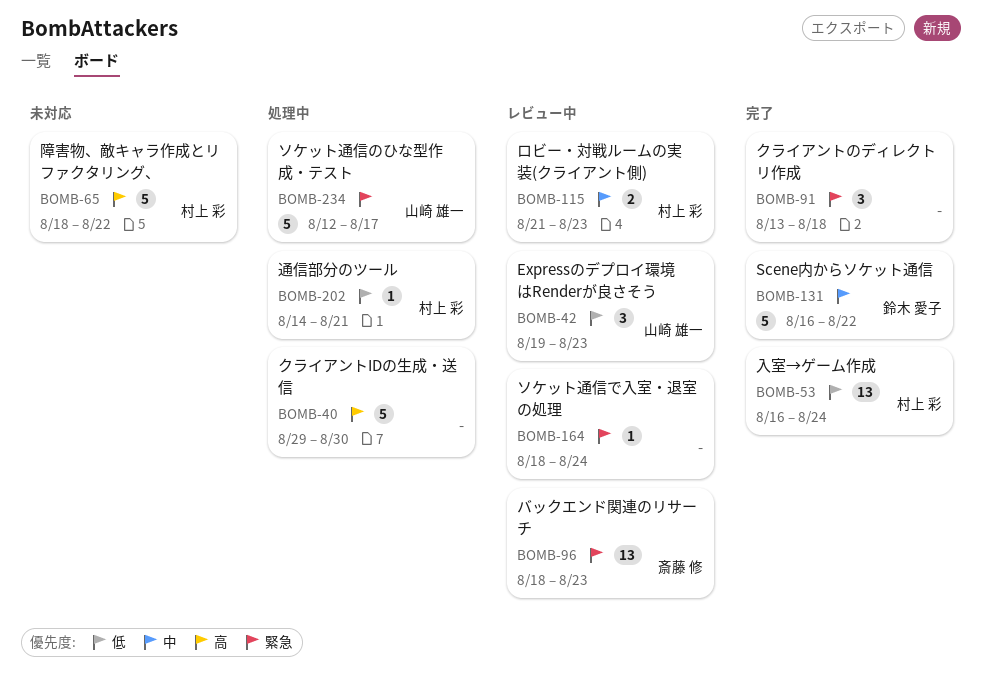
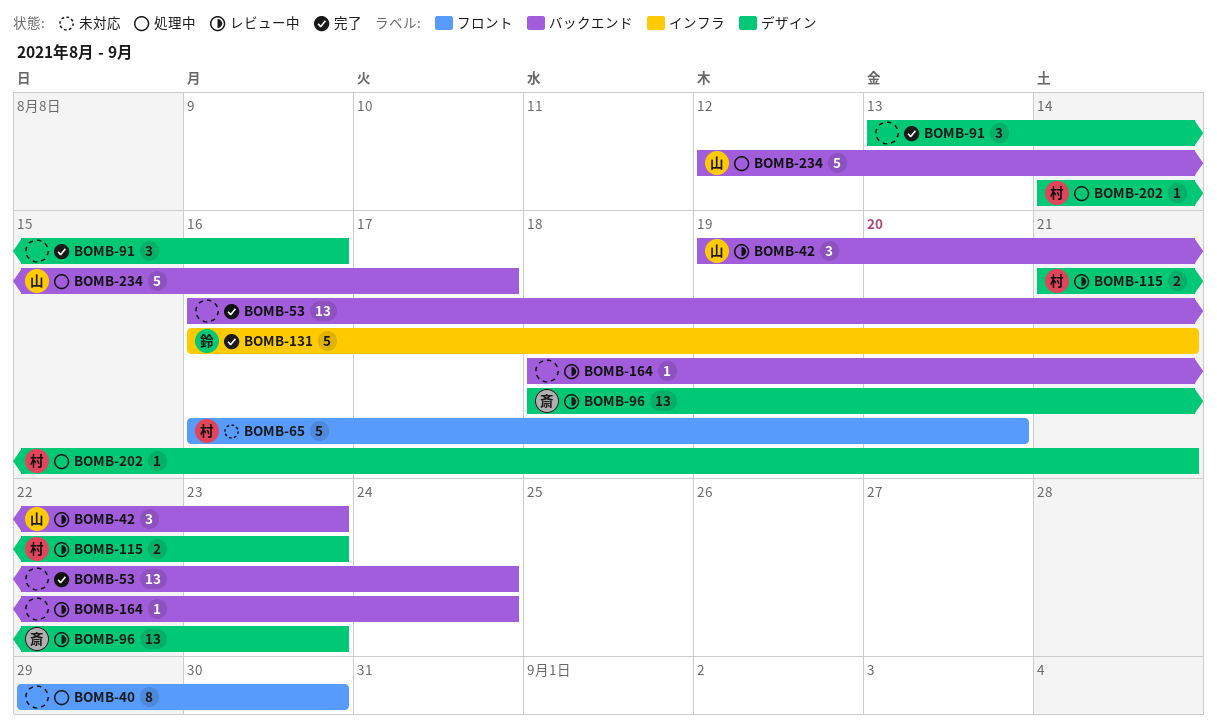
BOMB-40, estimate: 5 -> 8
BOMB-53, owner: 村上 彩 -> none
BOMB-65, start: Aug 18 -> Aug 16
BOMB-65, due: Aug 22 -> Aug 20
BOMB-91, due: Aug 18 -> Aug 16
BOMB-131, due: Aug 22 -> Aug 21

